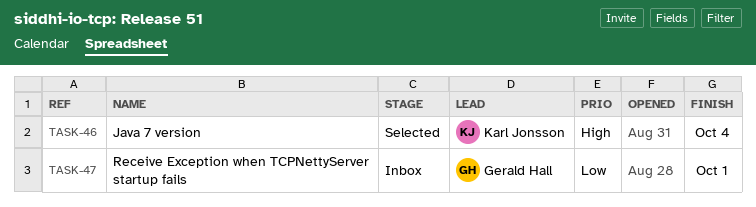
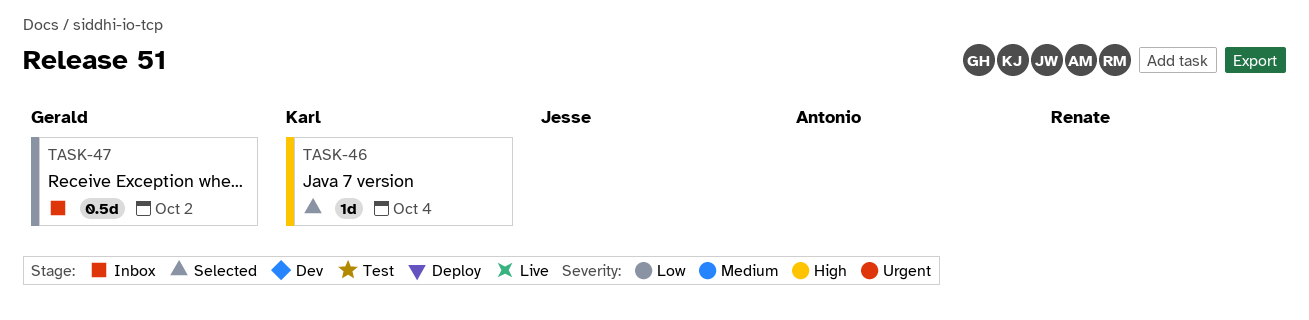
TASK-47, due: Oct 1 -> Oct 2

